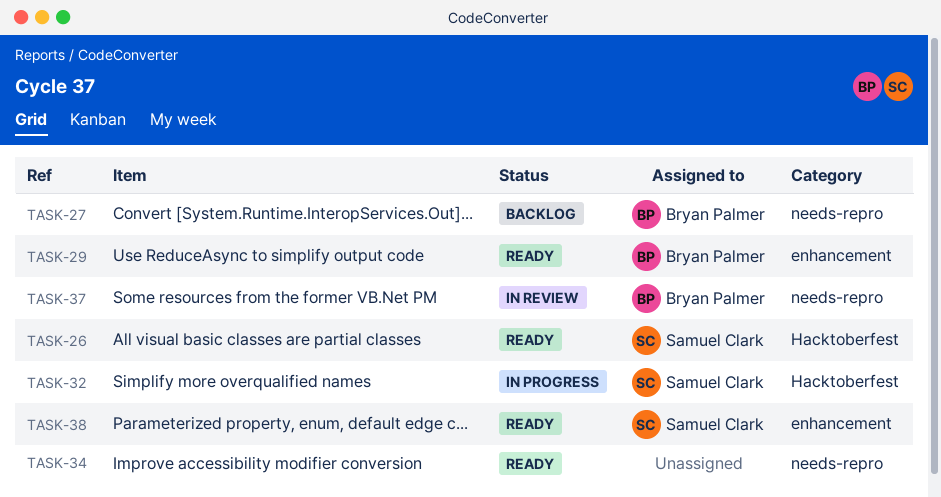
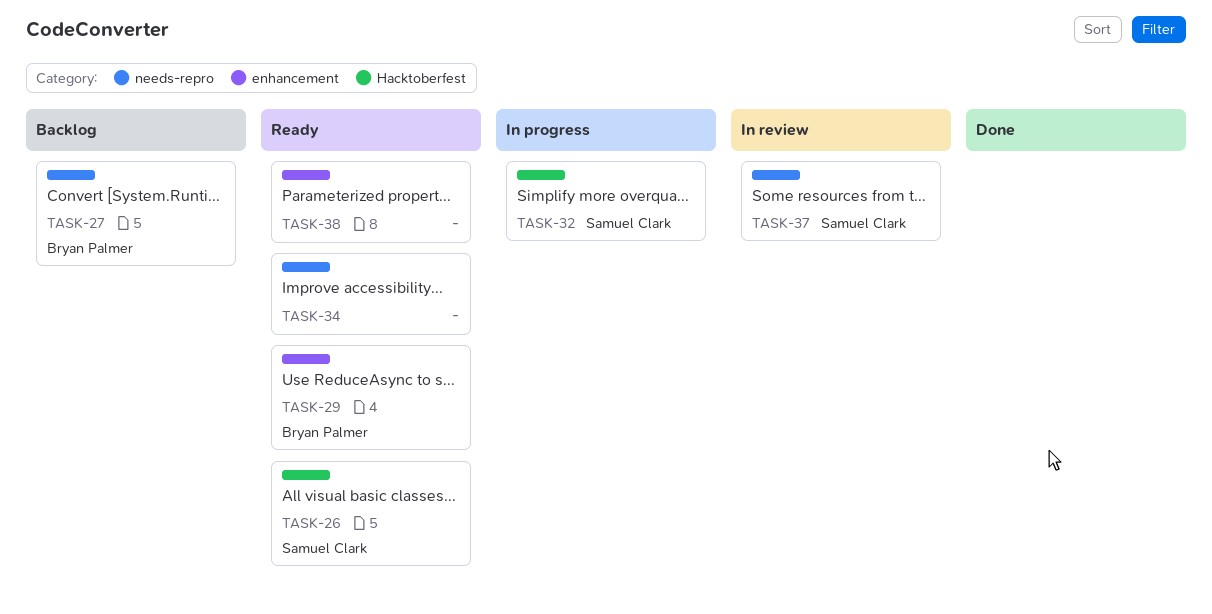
TASK-37, owner: Bryan Palmer -> Samuel Clark
TASK-38, owner: Samuel Clark -> none

